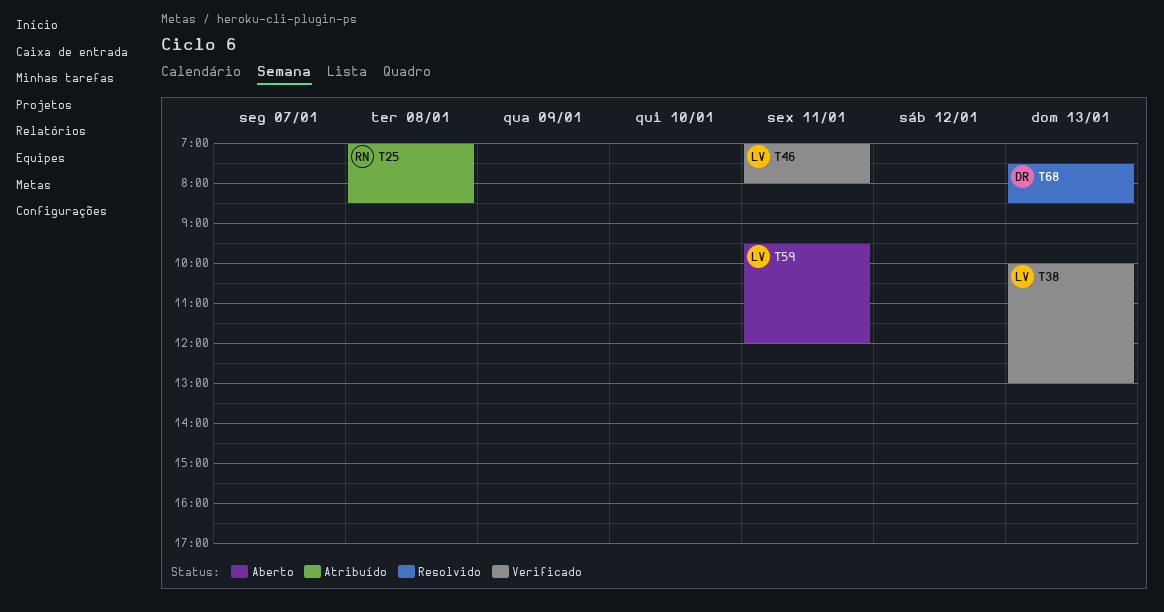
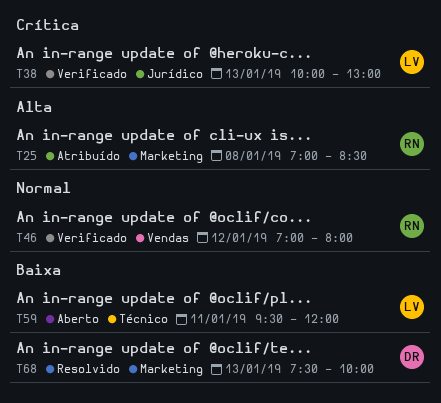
T46, owner: LV -> RN
T46, day: Jan 11 -> Jan 12
T68, ends: 08:30 -> 10:00

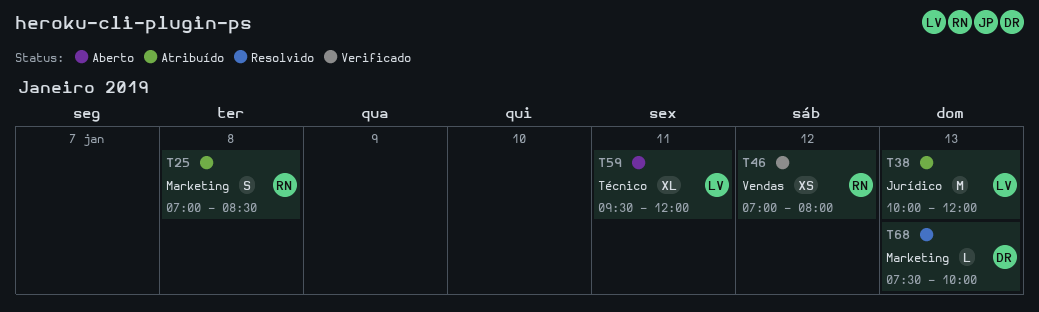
T38, status: Verificado -> Atribuído
T38, ends: 13:00 -> 12:00

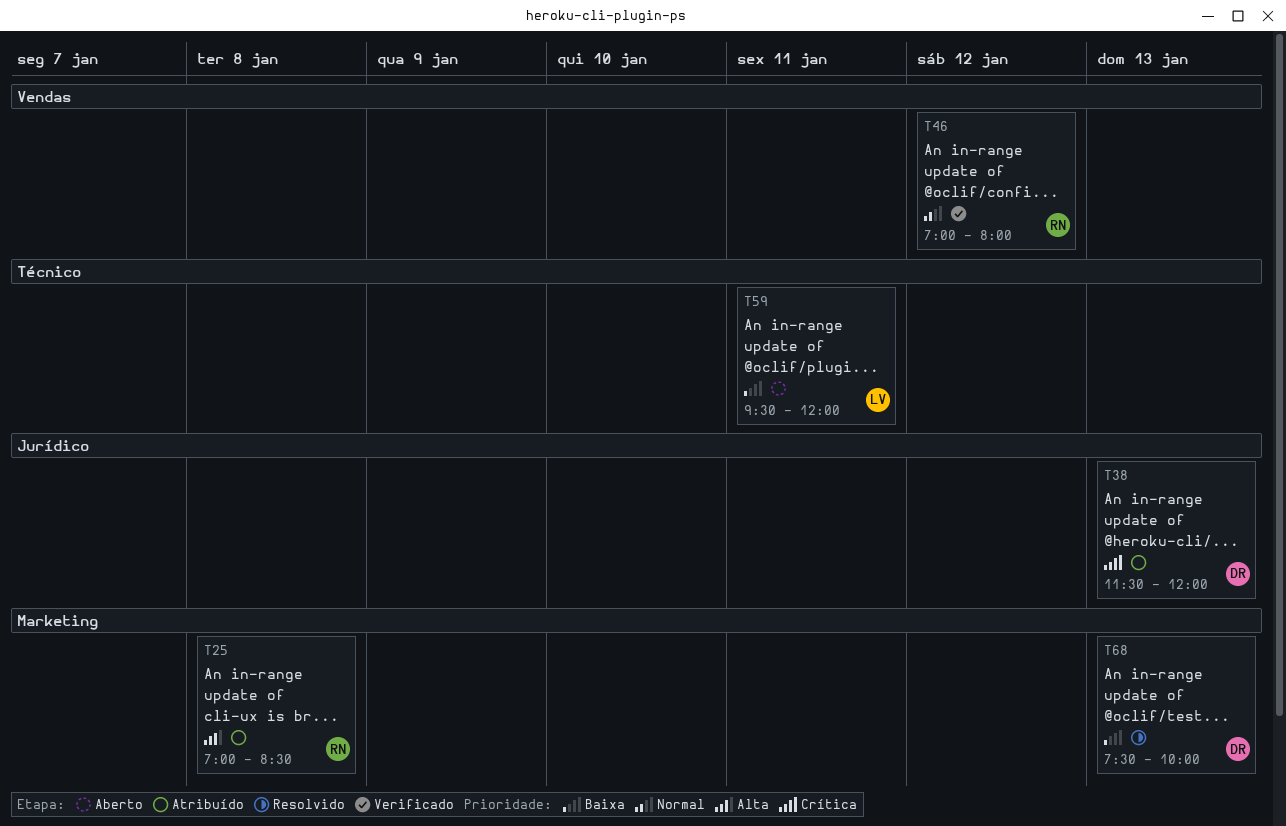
T38, owner: LV -> DR
T38, begins: 10:00 -> 11:30

